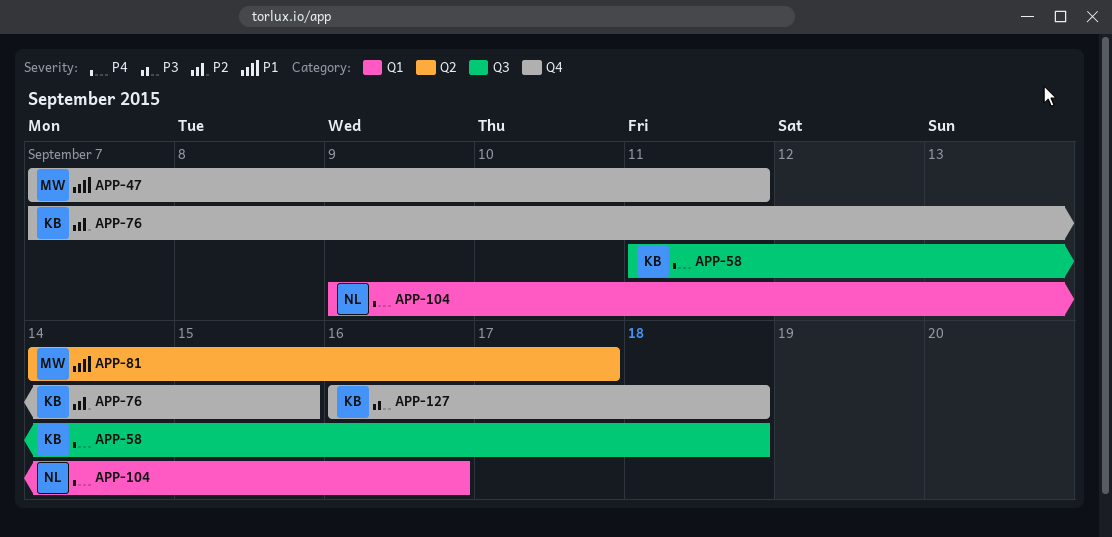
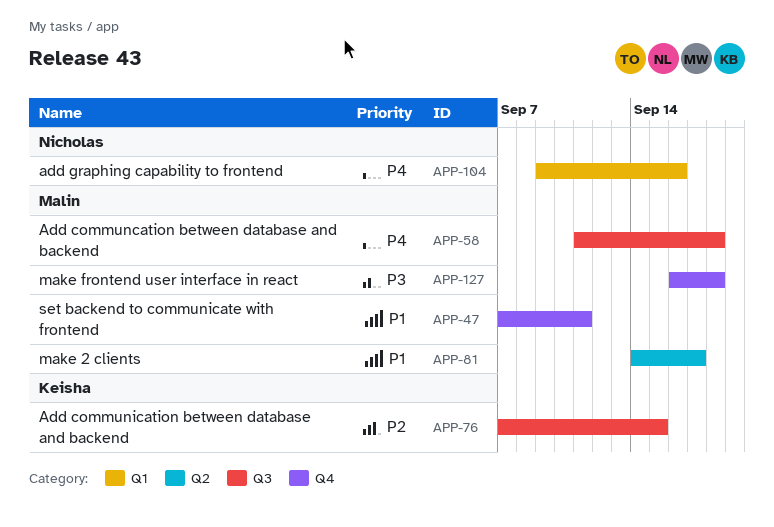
APP-58, owner: Keisha -> Malin
APP-76, label: Q4 -> Q3
APP-127, owner: Keisha -> Malin

